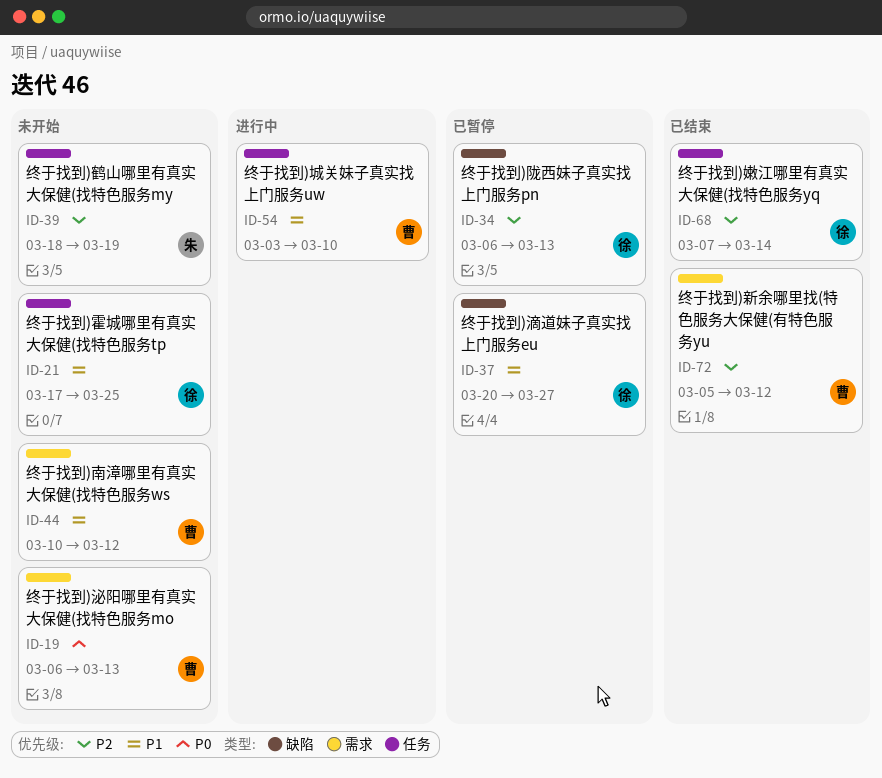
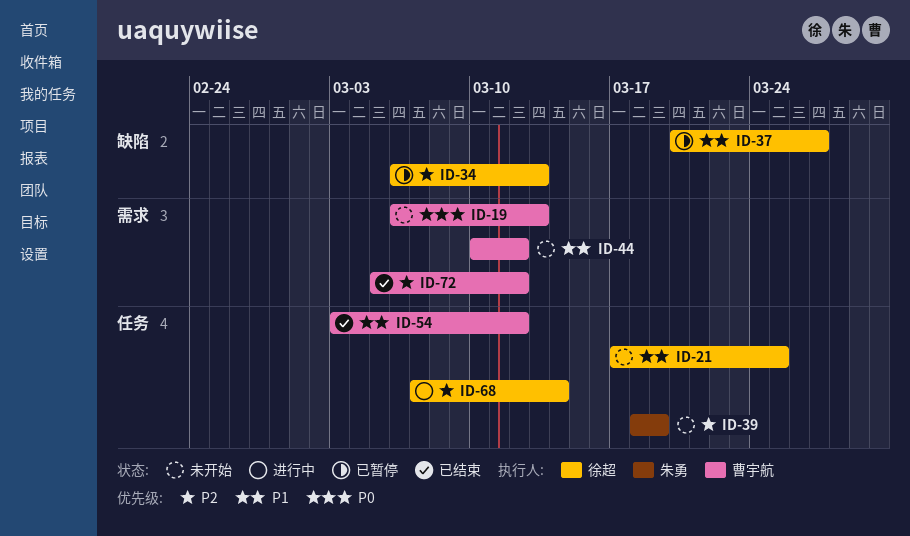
ID-54, status: 进行中 -> 已结束
ID-54, due: Mar 10 -> Mar 12
ID-68, status: 已结束 -> 进行中

